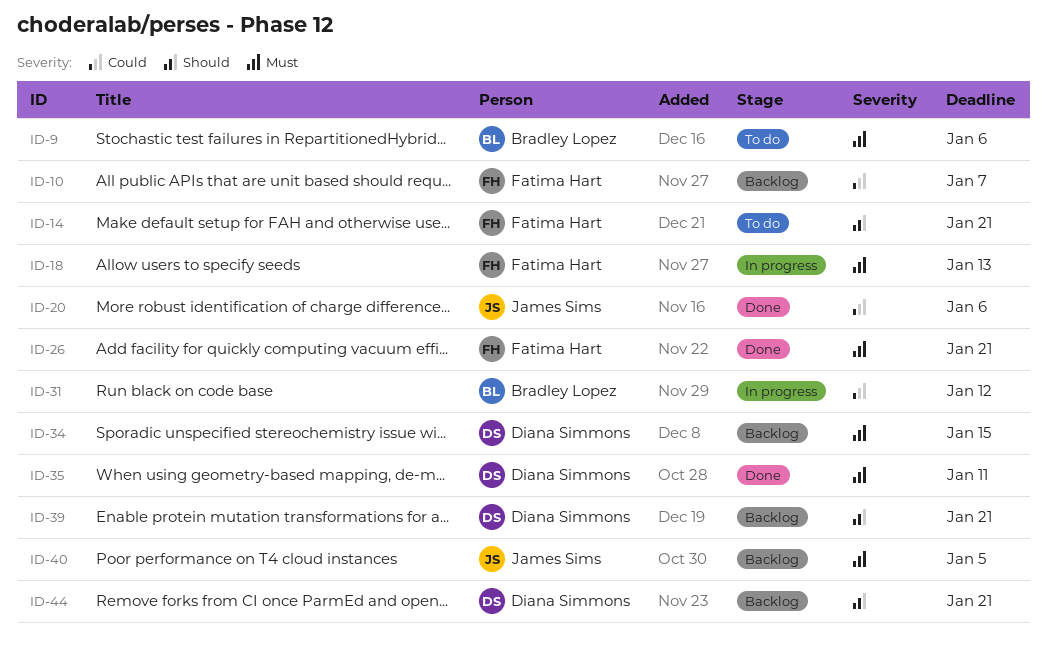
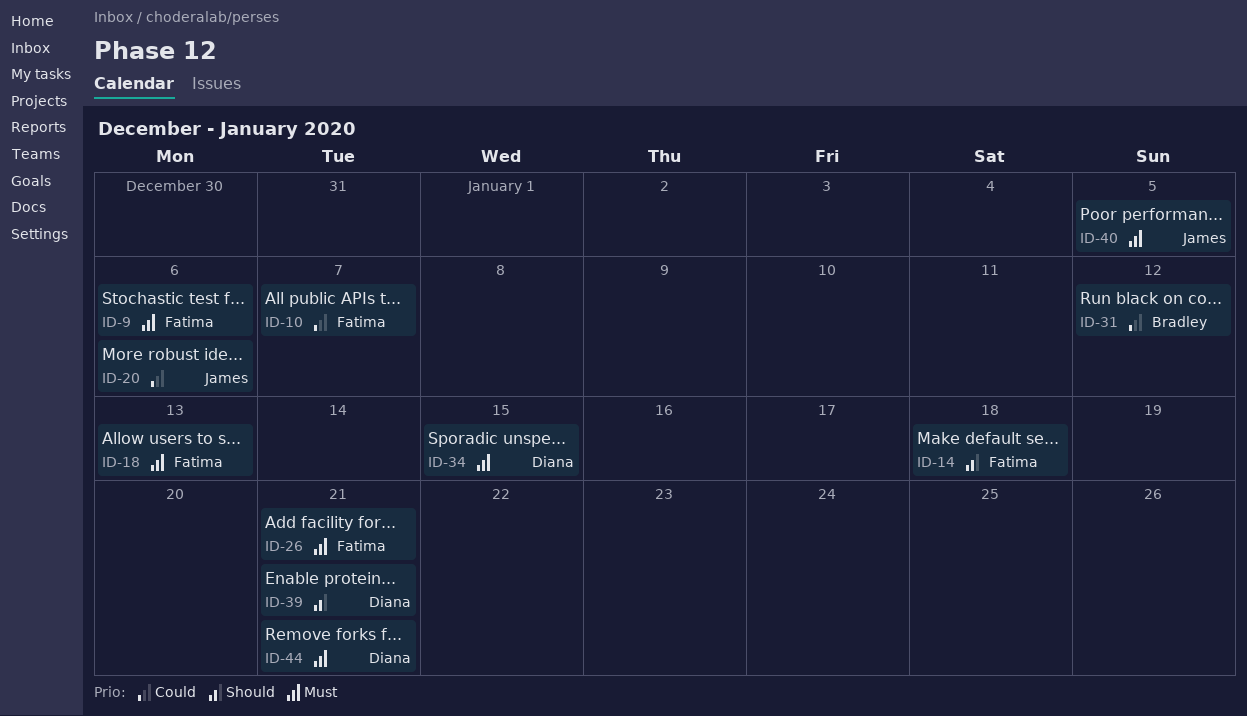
ID-9, owner: Bradley Lopez -> Fatima Hart
ID-14, due: Jan 21 -> Jan 18
ID-35: present -> none
ID-44, priority: Should -> Must

